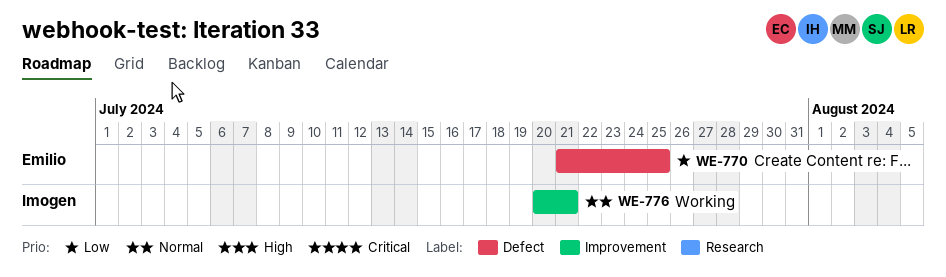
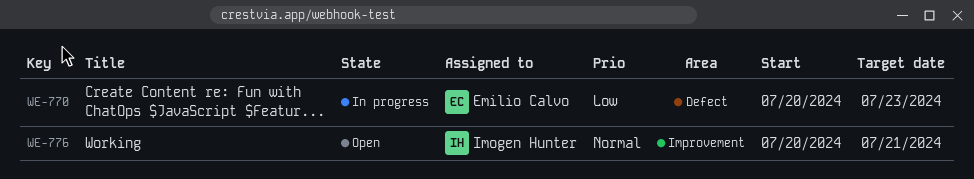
WE-770, start: Jul 21 -> Jul 20
WE-770, due: Jul 25 -> Jul 23

